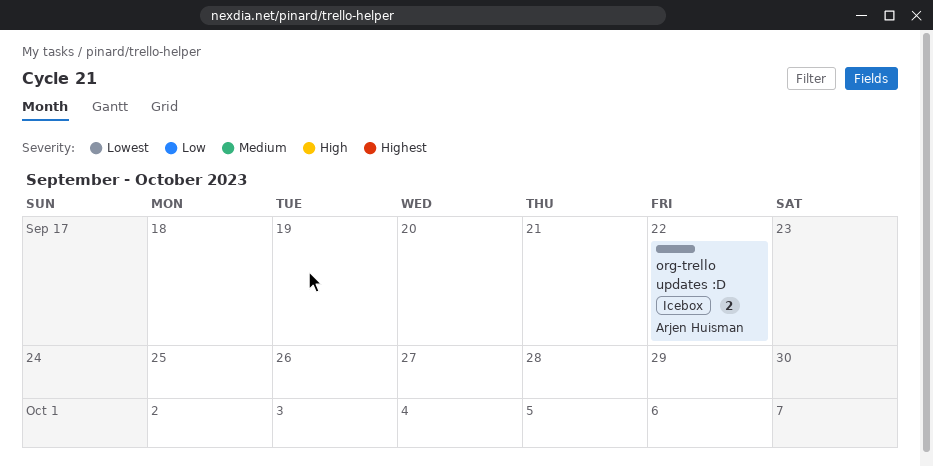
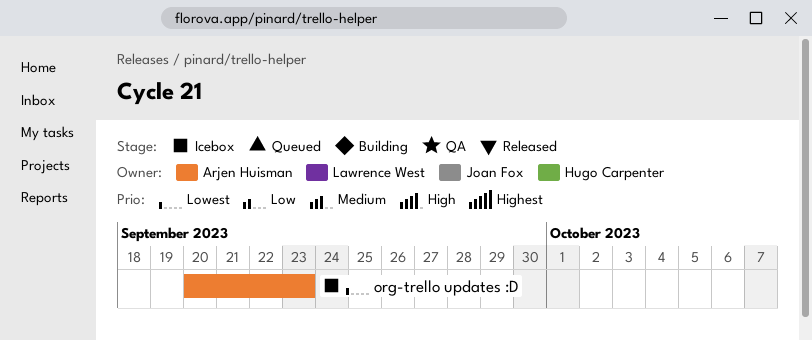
org-trello updates :D, due: Sep 22 -> Sep 23

